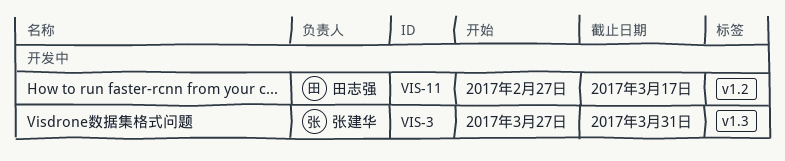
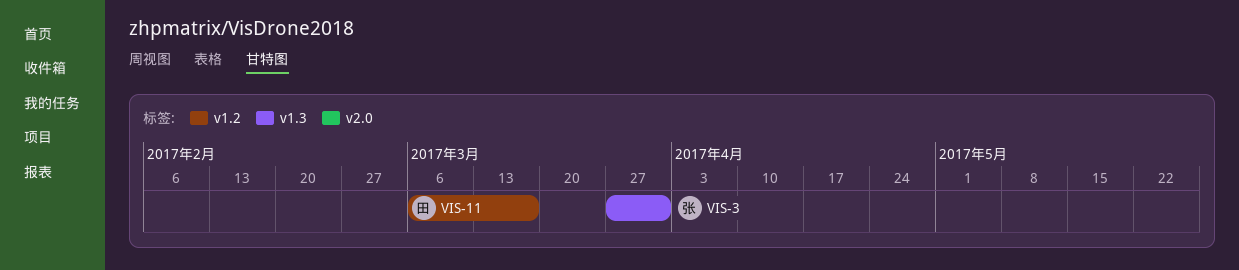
VIS-11, start: Feb 27 -> Mar 6

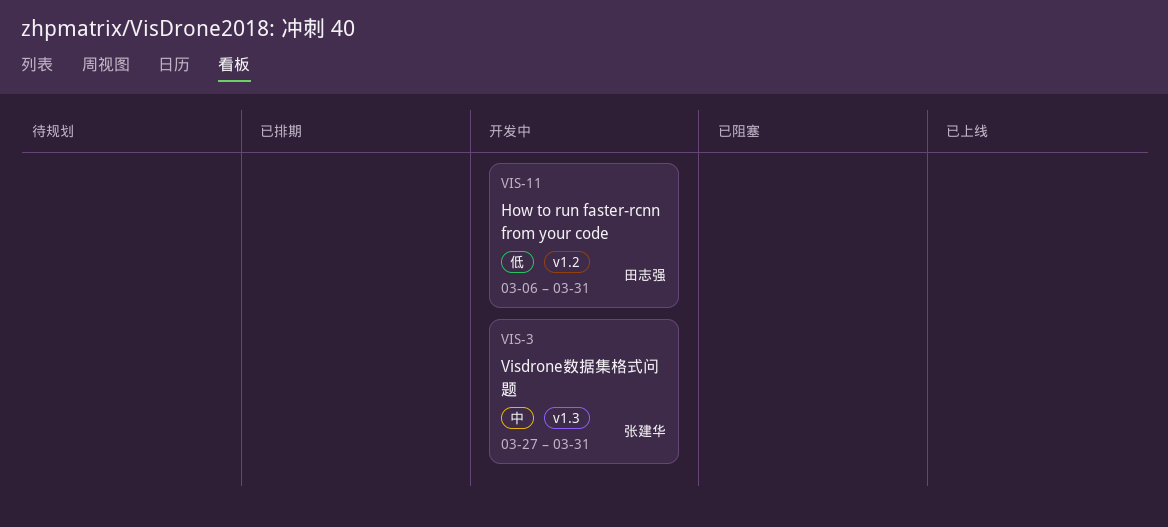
VIS-11, due: Mar 17 -> Mar 31

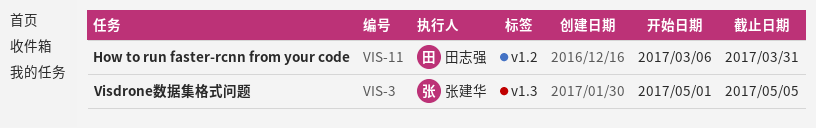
VIS-3, start: Mar 27 -> May 1
VIS-3, due: Mar 31 -> May 5

